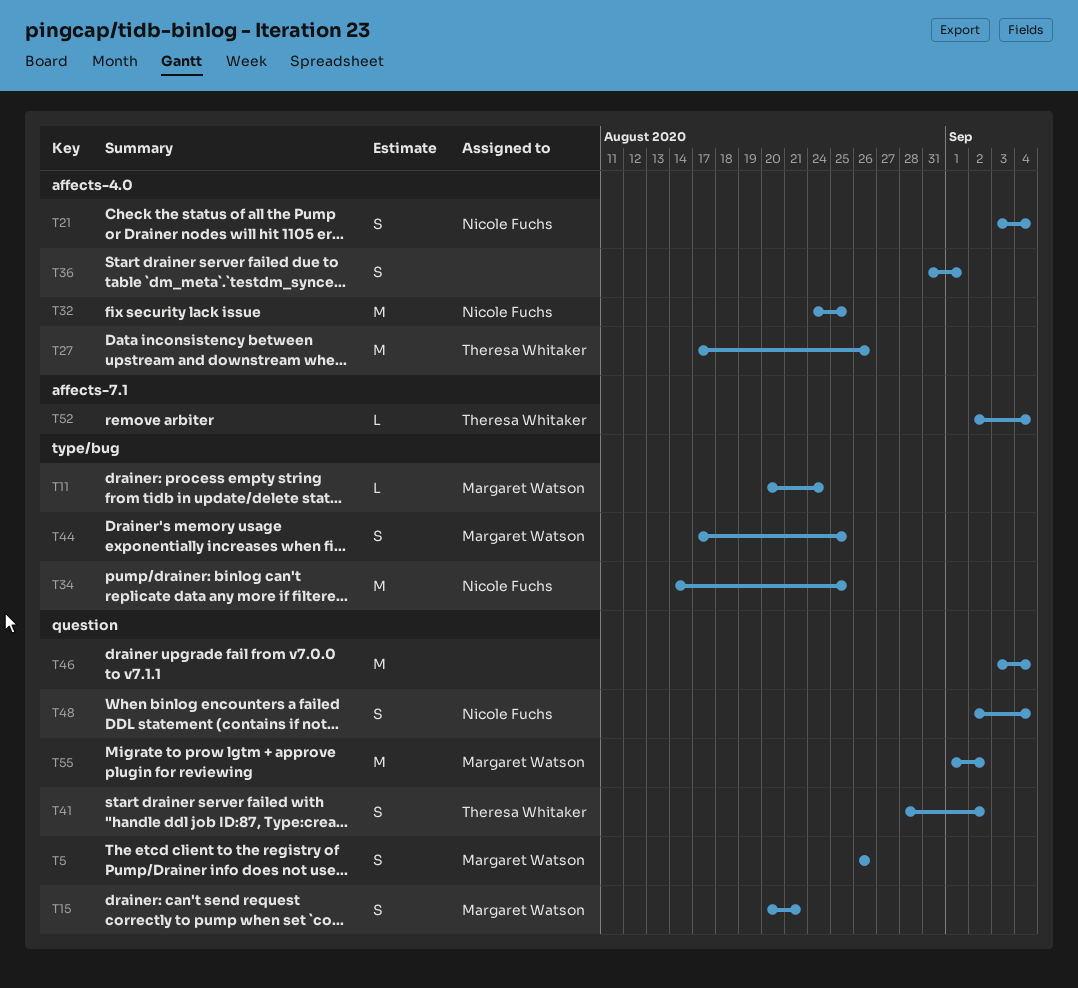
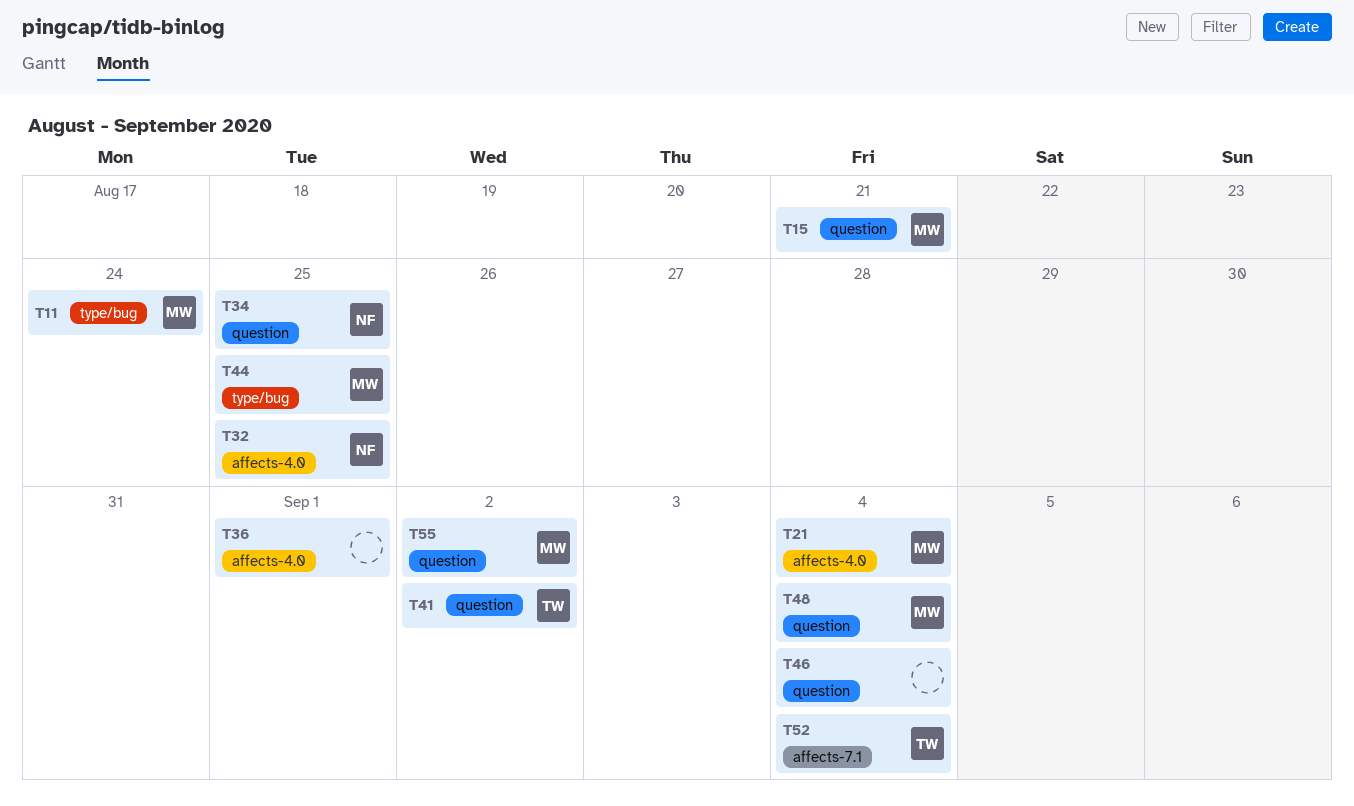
T5: present -> none
T21, owner: Nicole Fuchs -> Margaret Watson
T27: present -> none
T34, label: type/bug -> question
T48, owner: Nicole Fuchs -> Margaret Watson

